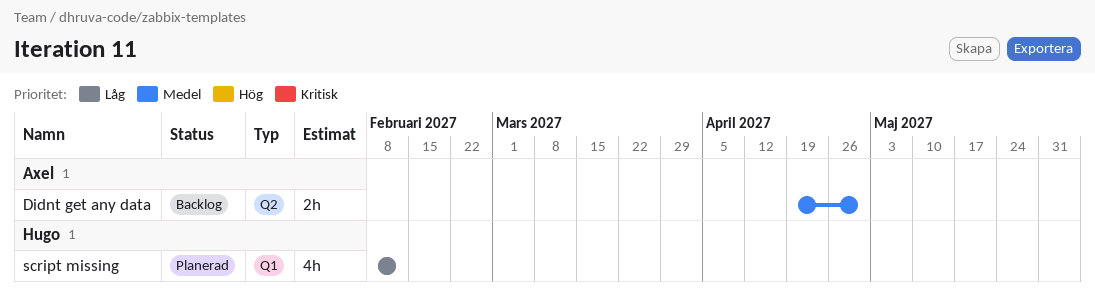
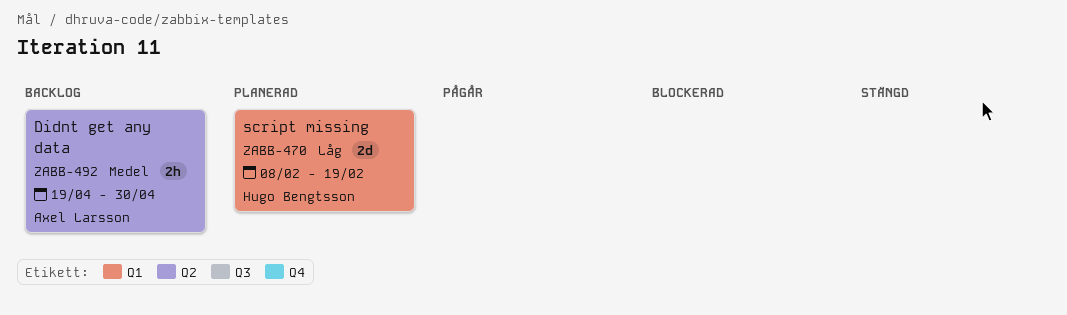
script missing, estimate: 4h -> 2d
script missing, due: Feb 12 -> Feb 19

